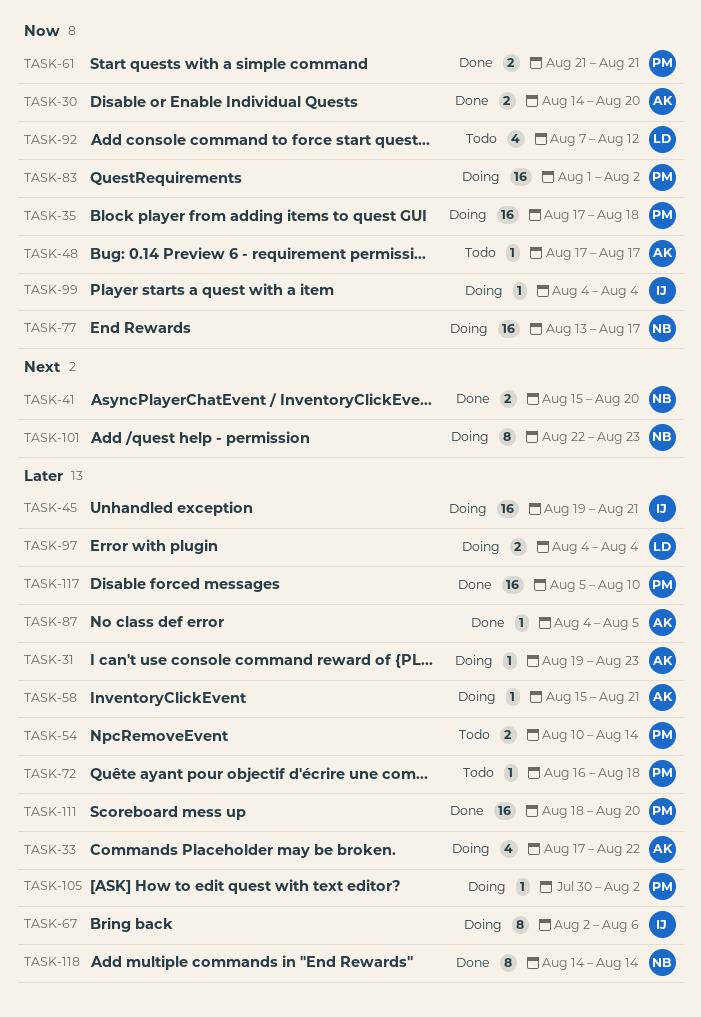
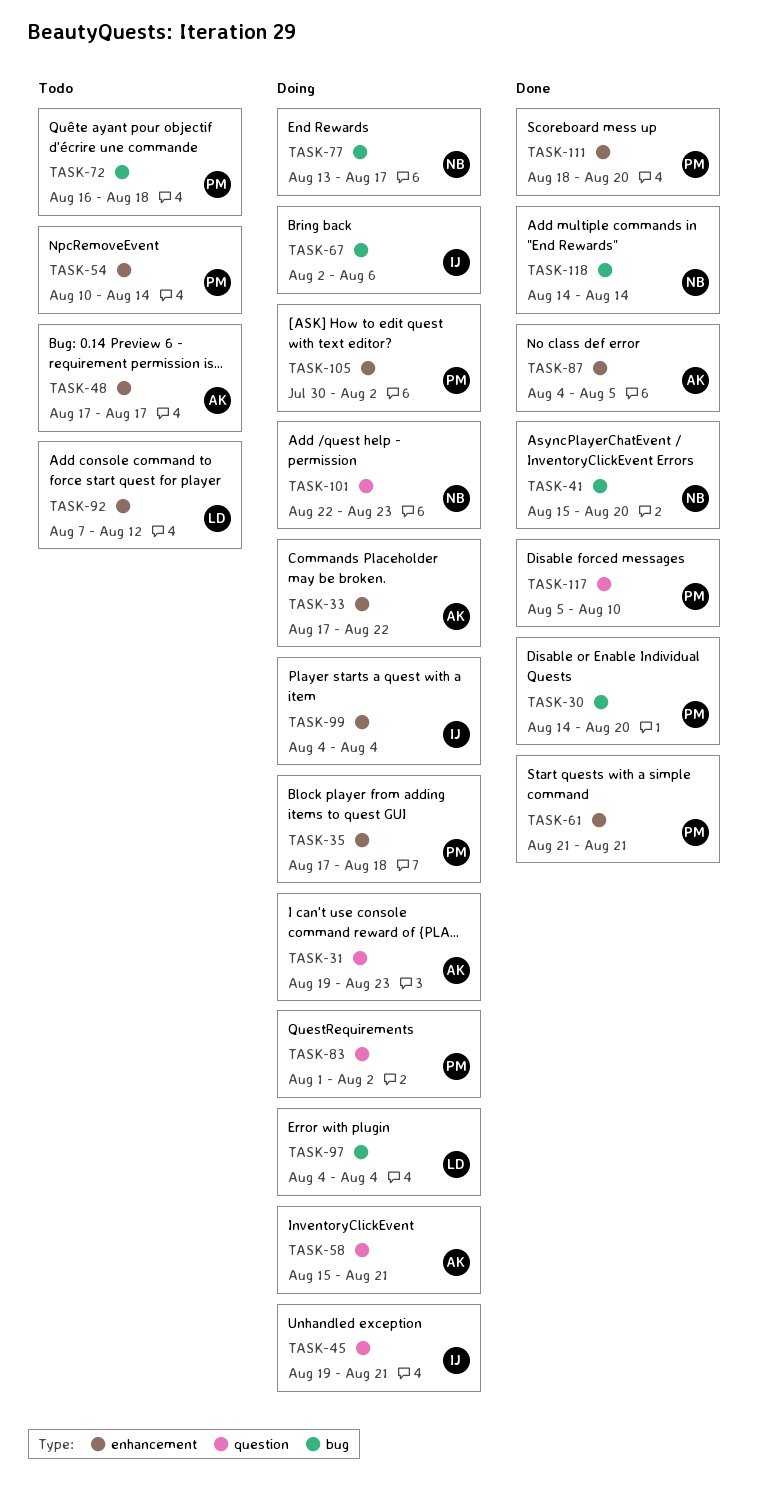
TASK-30, owner: AK -> PM

